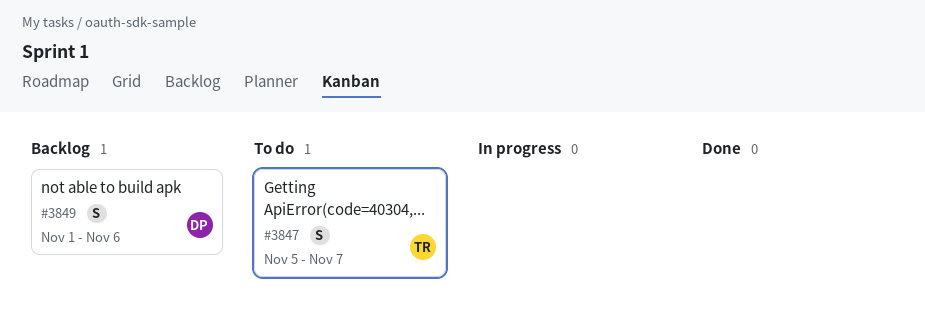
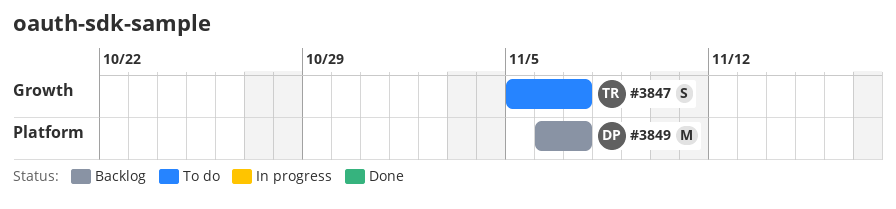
#3849, estimate: S -> M
#3849, start: Nov 1 -> Nov 6
#3849, due: Nov 6 -> Nov 7

